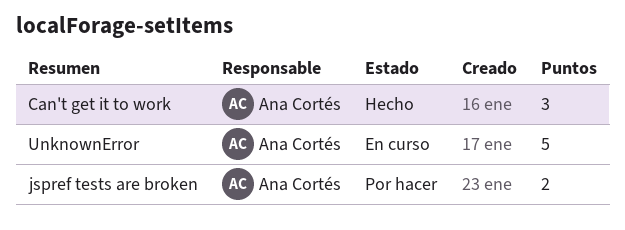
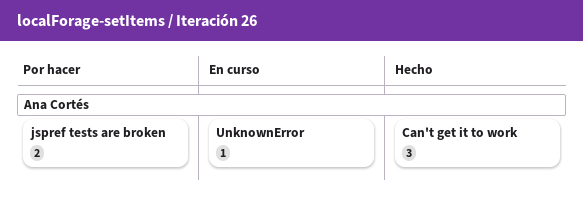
UnknownError, estimate: 5 -> 1

